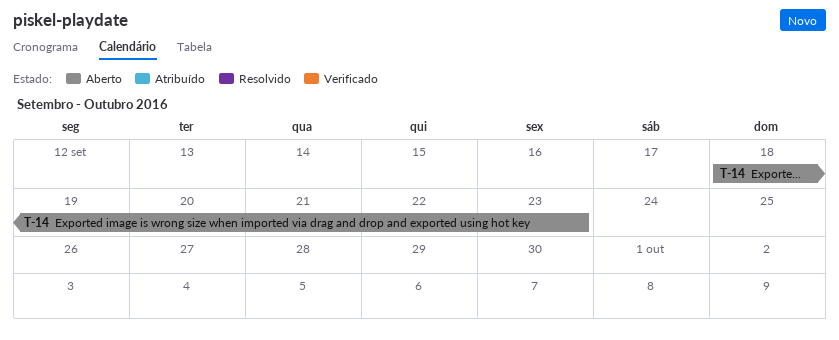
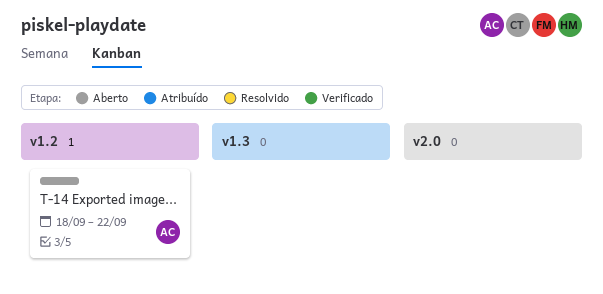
T-14, due: Sep 23 -> Sep 22

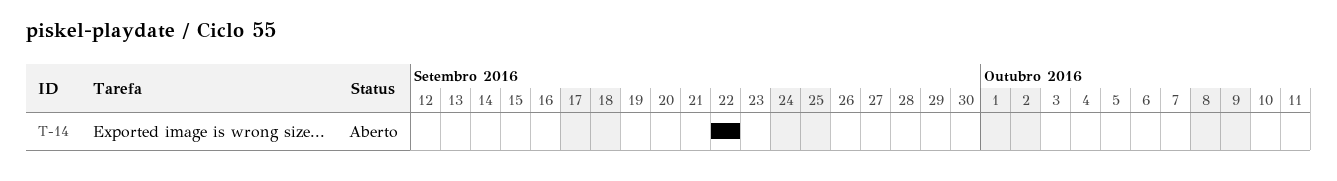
T-14, start: Sep 18 -> Sep 22

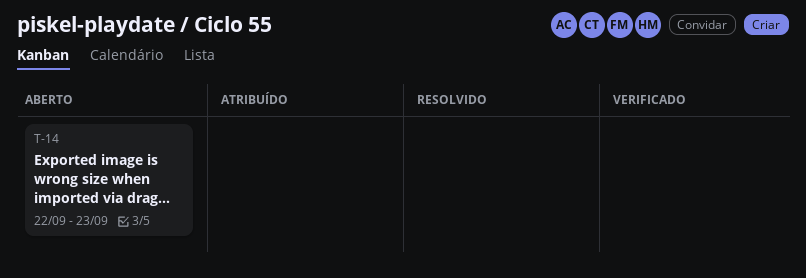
T-14, due: Sep 22 -> Sep 23

